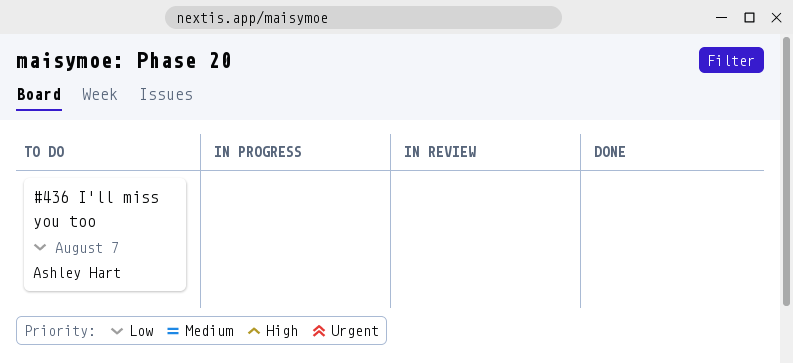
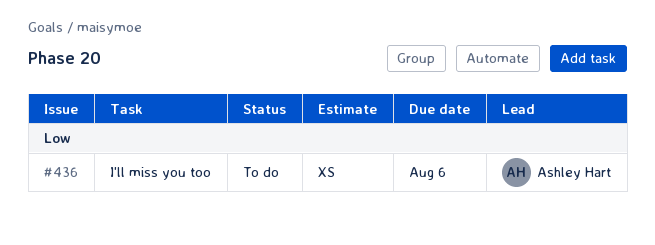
#436, due: Aug 7 -> Aug 6

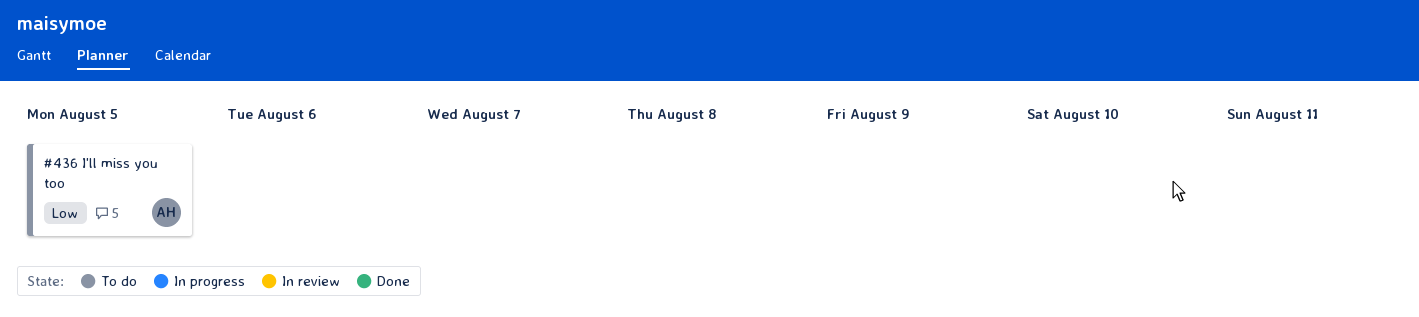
#436, due: Aug 6 -> Aug 5

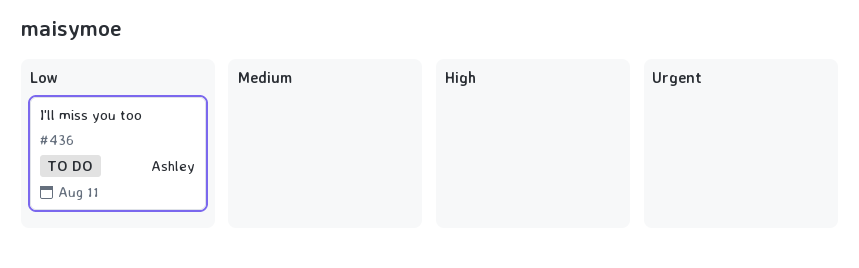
#436, due: Aug 5 -> Aug 11

